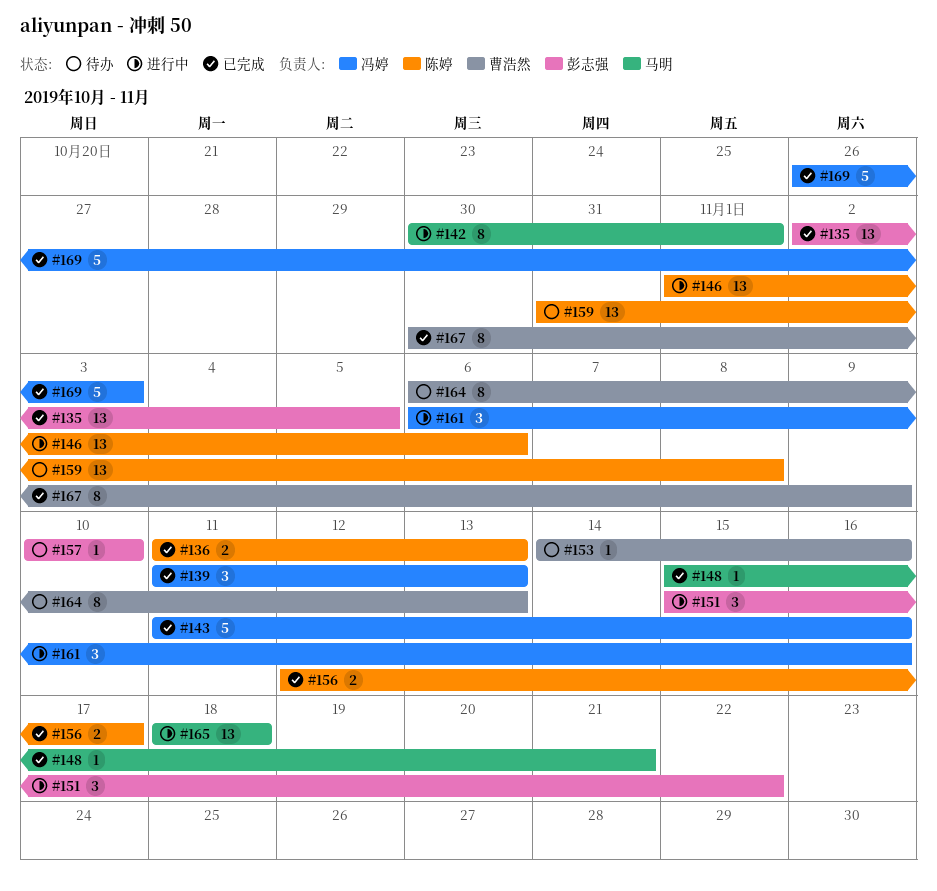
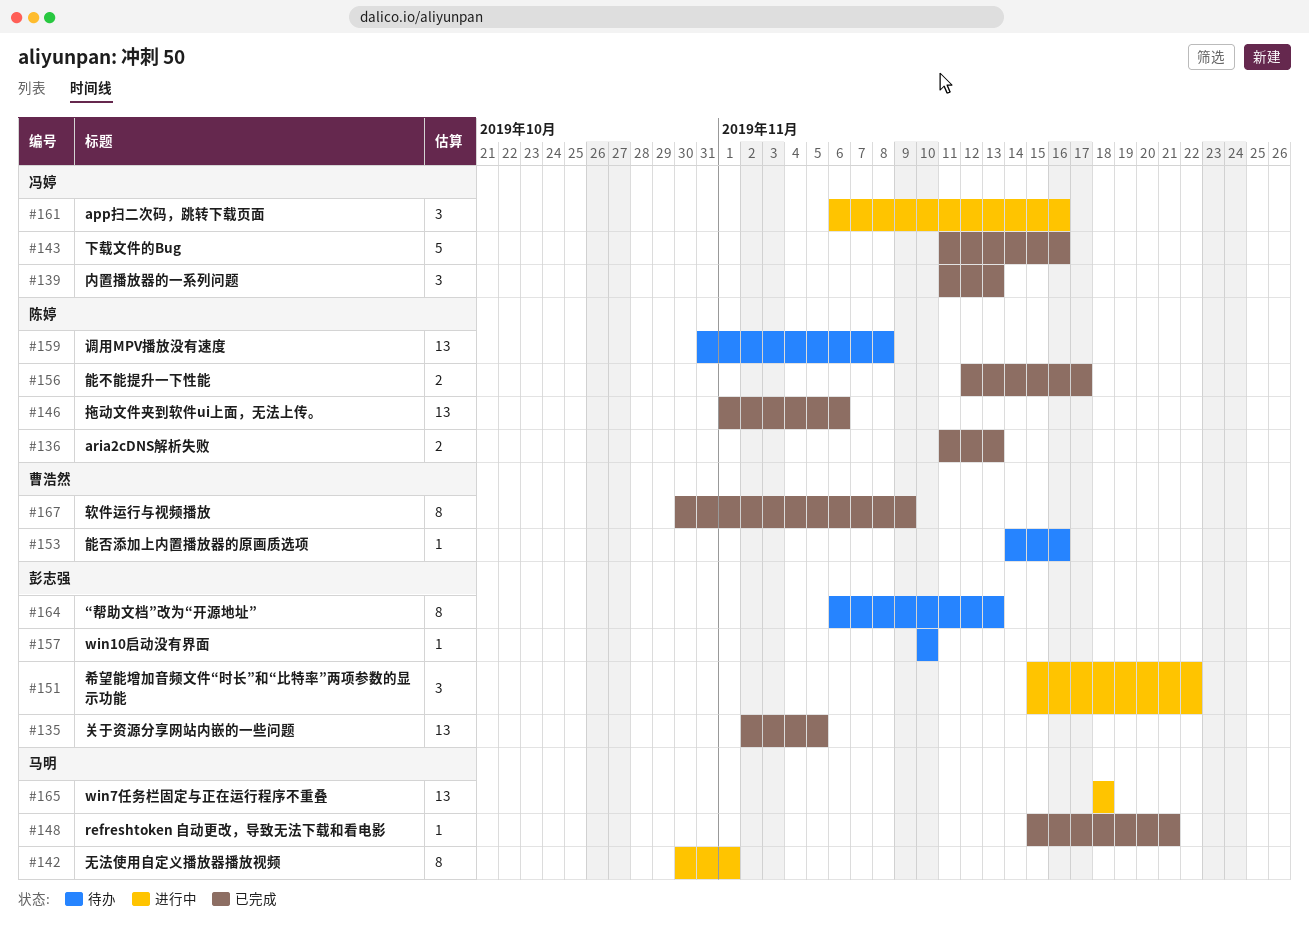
#146, status: 进行中 -> 已完成
#164, owner: 曹浩然 -> 彭志强
#169: present -> none

